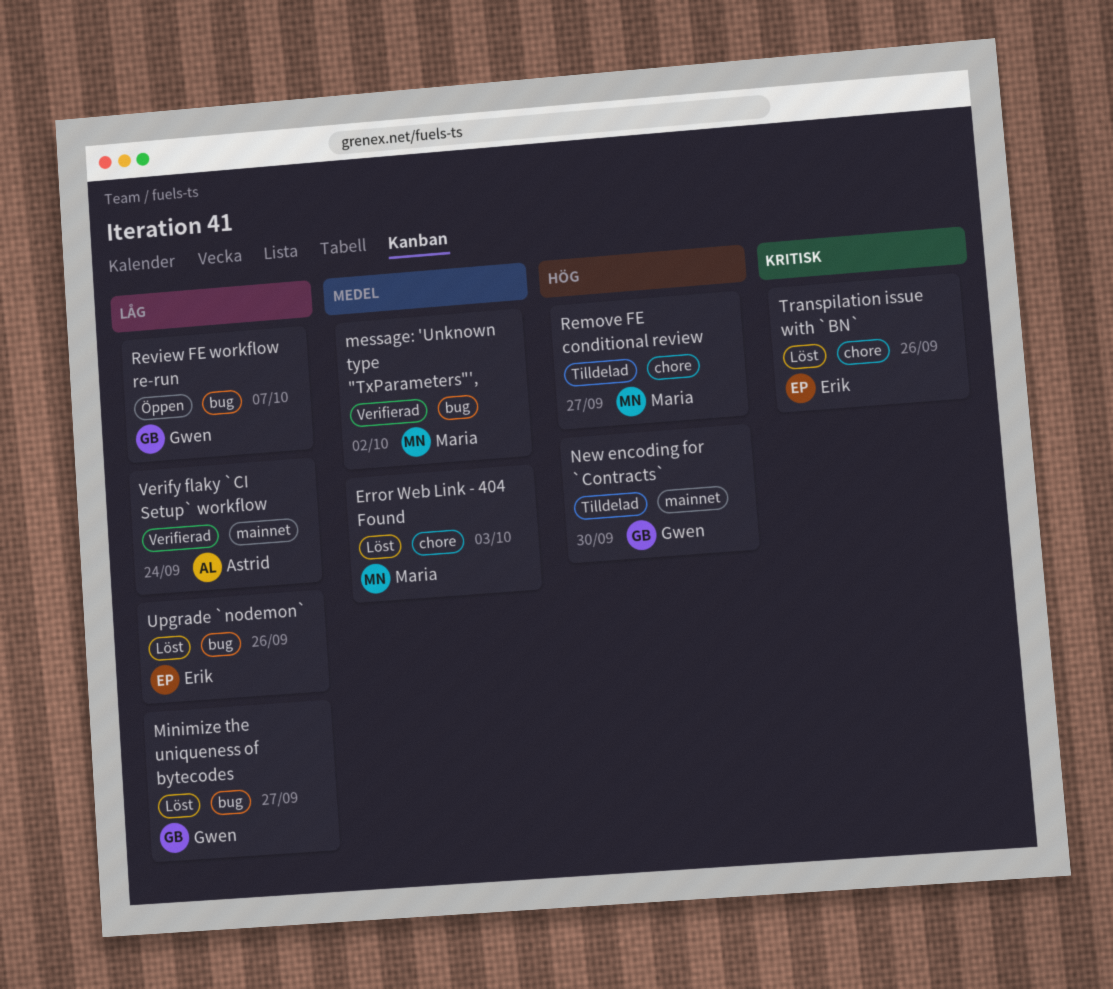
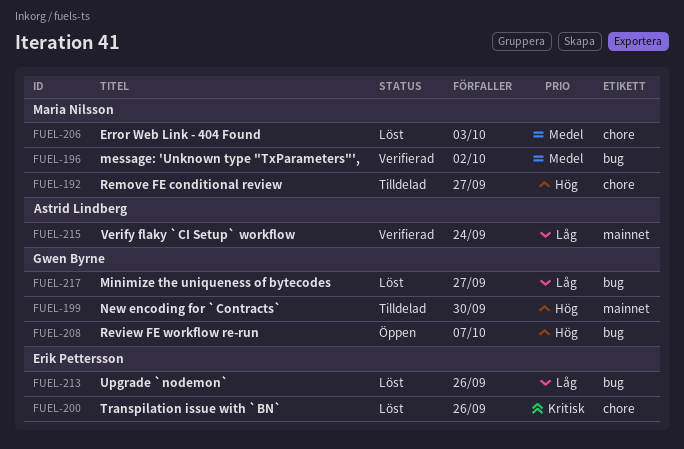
Review FE workflow re-run, priority: Låg -> Hög

